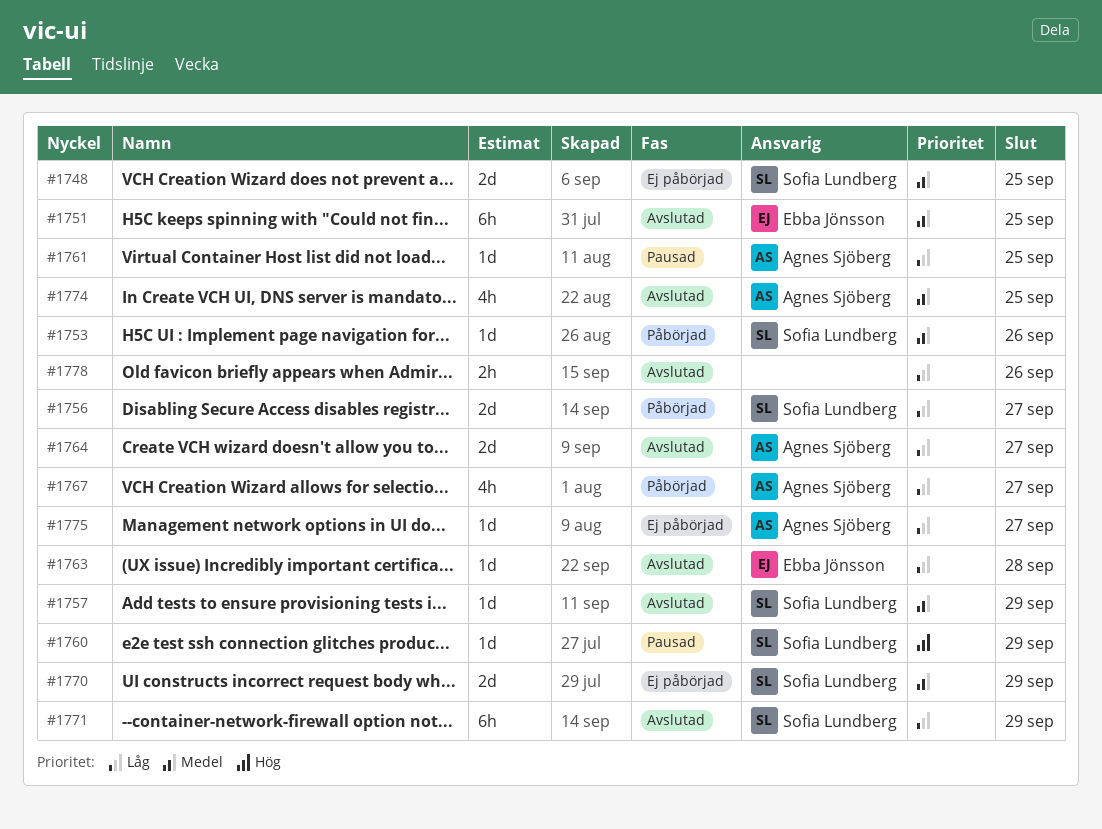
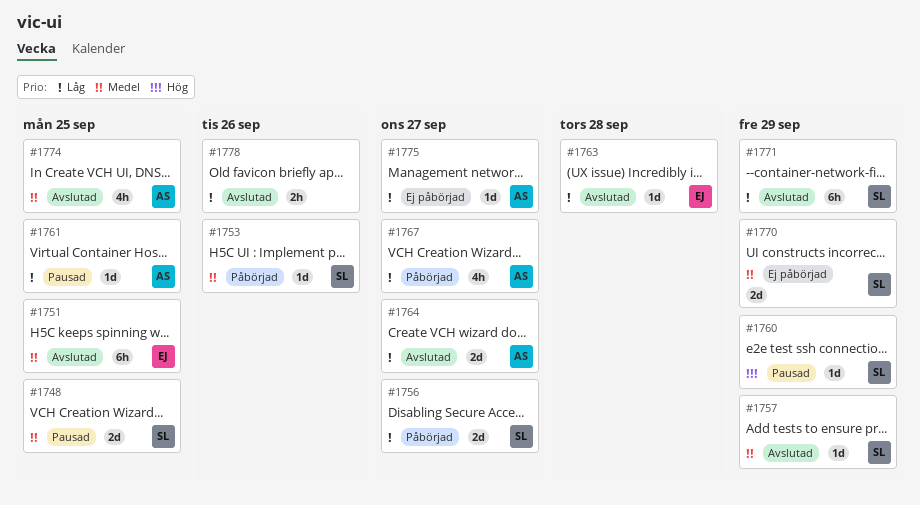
#1748, status: Ej påbörjad -> Pausad

